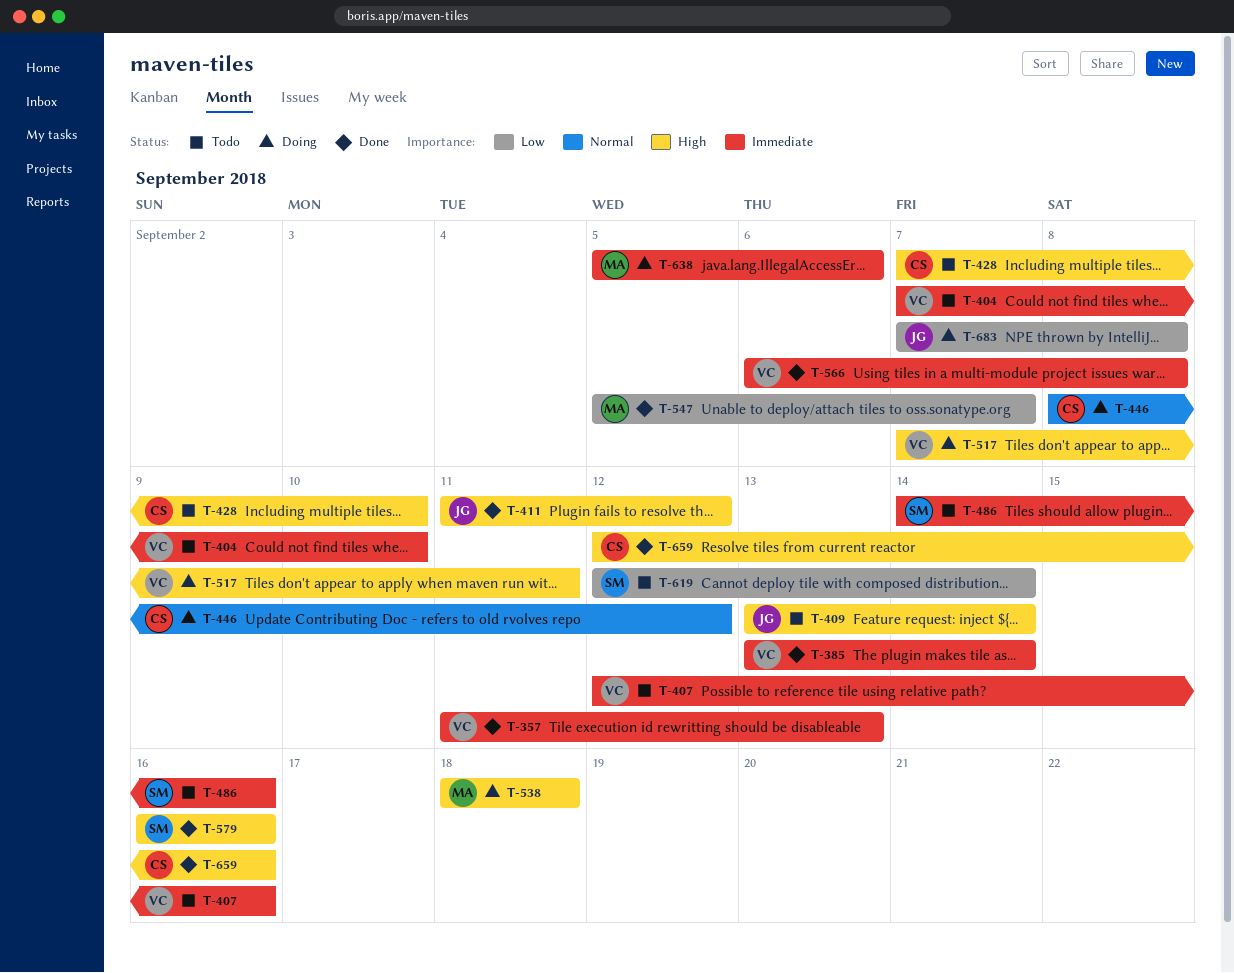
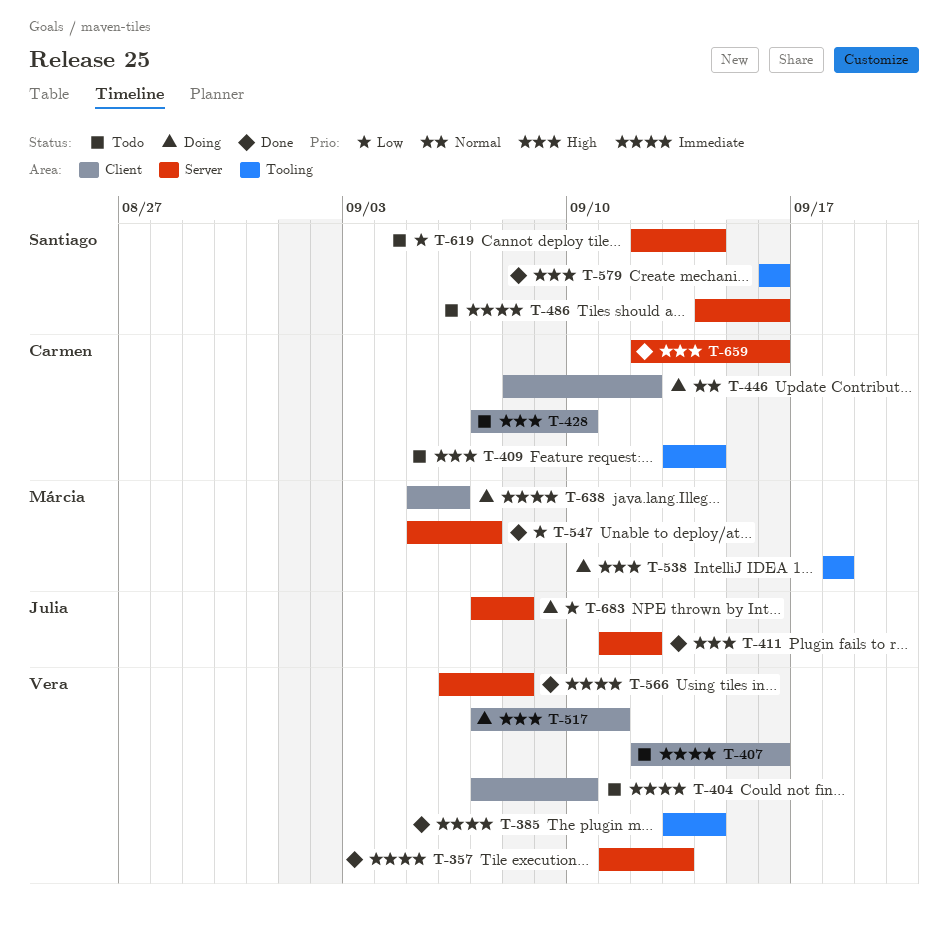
T-409, owner: Julia -> Carmen

